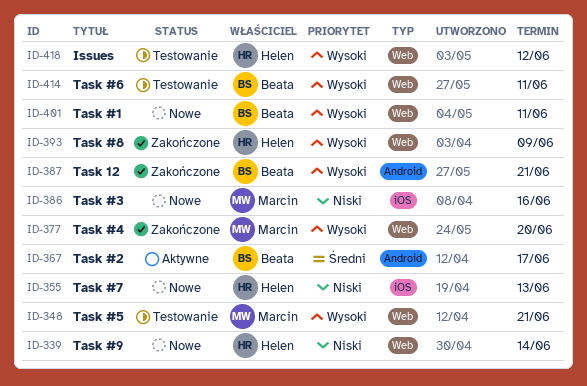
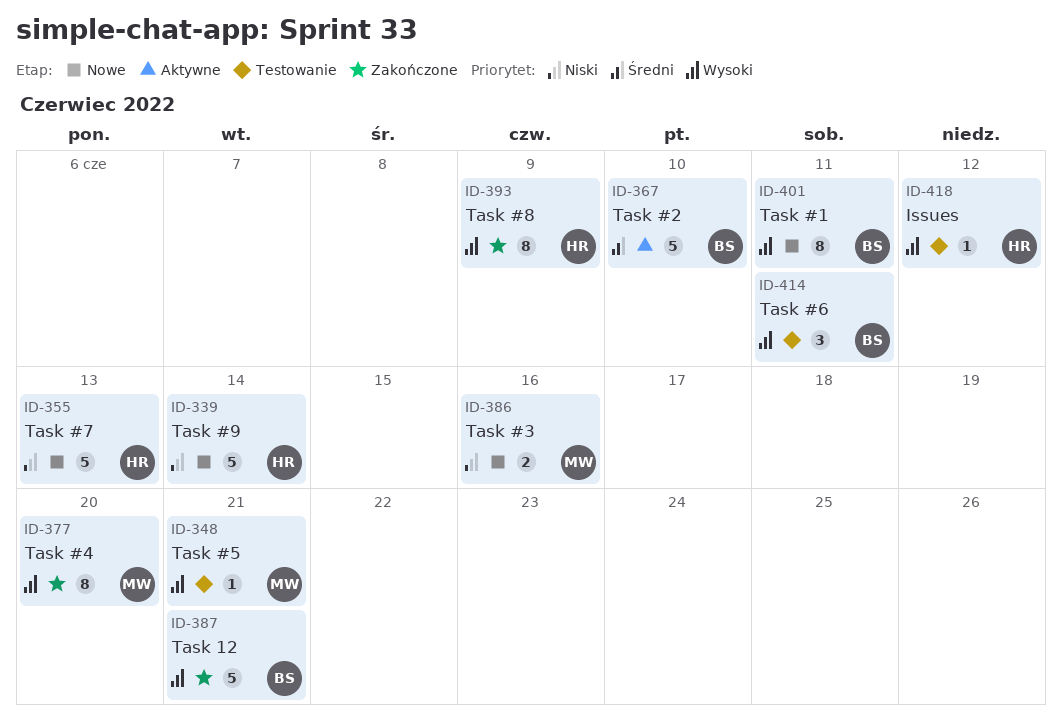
ID-367, due: Jun 17 -> Jun 10

